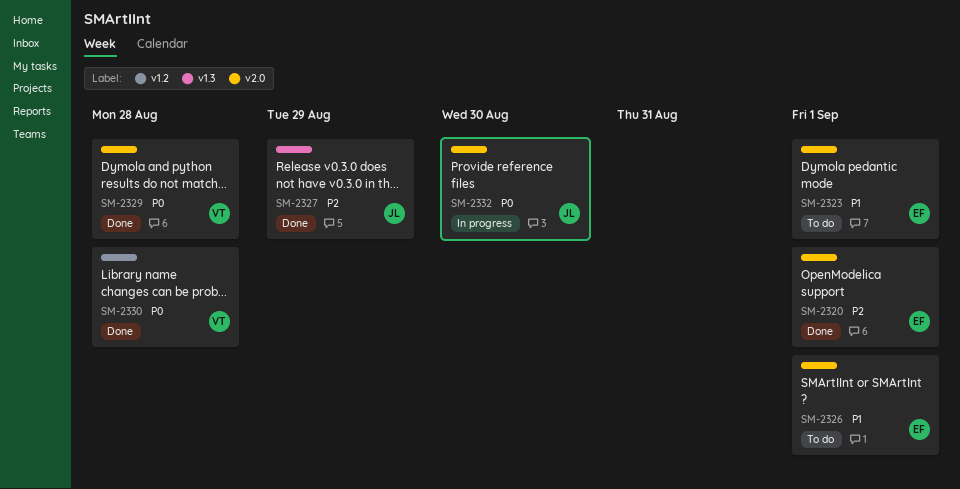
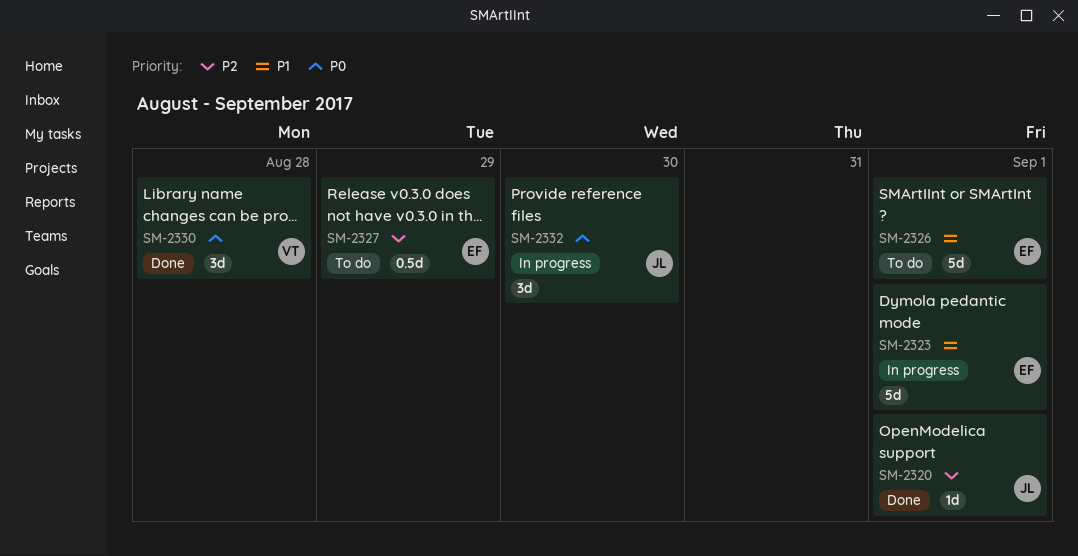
SM-2320, owner: EF -> JL
SM-2323, status: To do -> In progress
SM-2327, status: Done -> To do
SM-2327, owner: JL -> EF
SM-2329: present -> none

